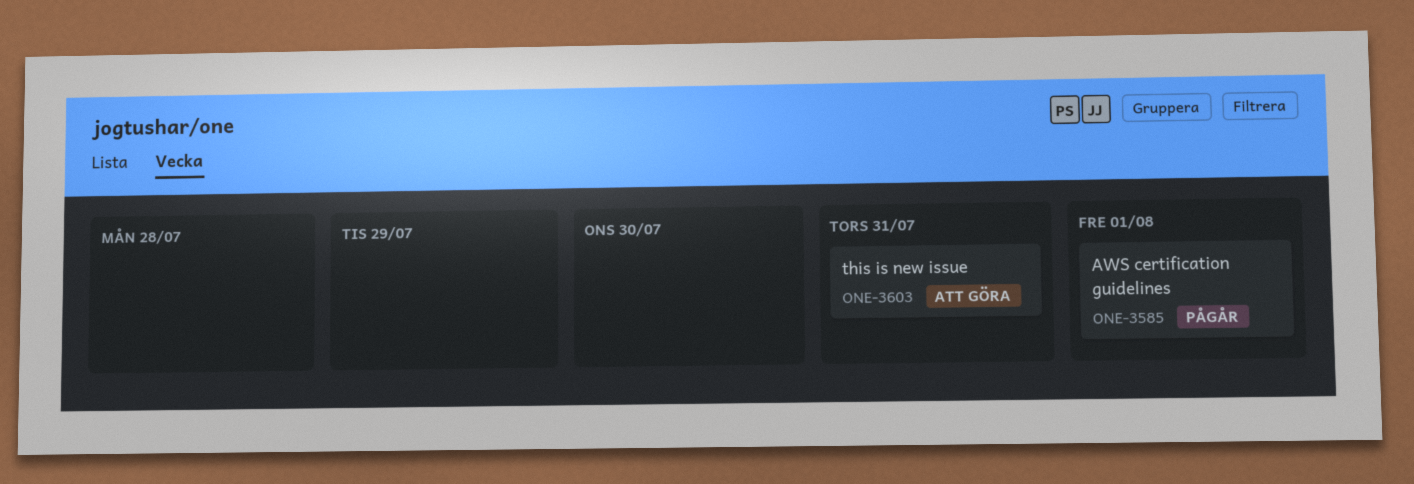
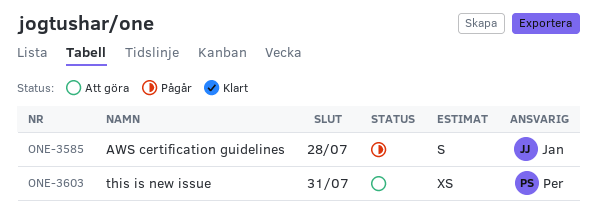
ONE-3585, due: Aug 1 -> Jul 28

